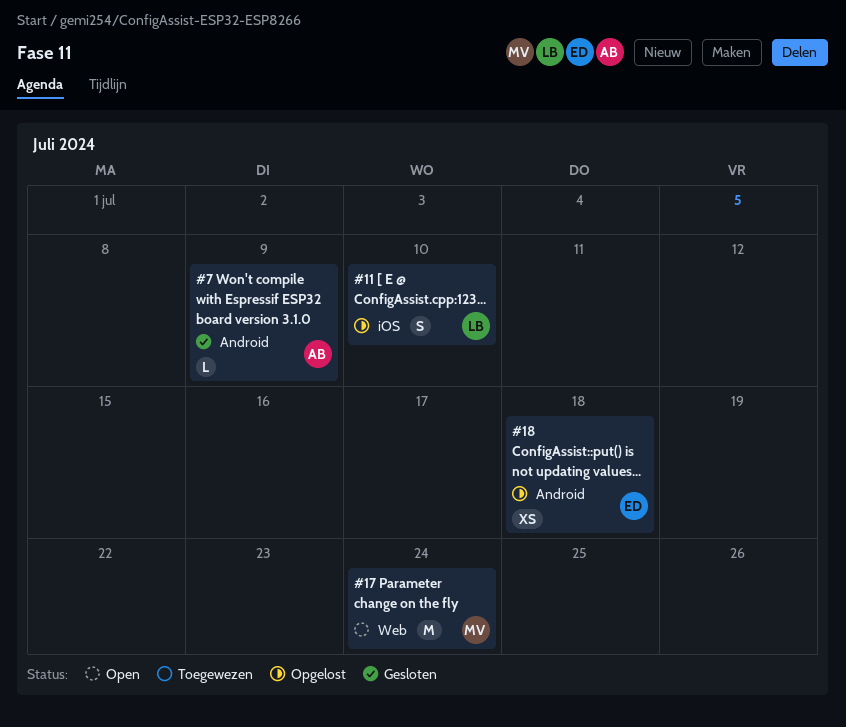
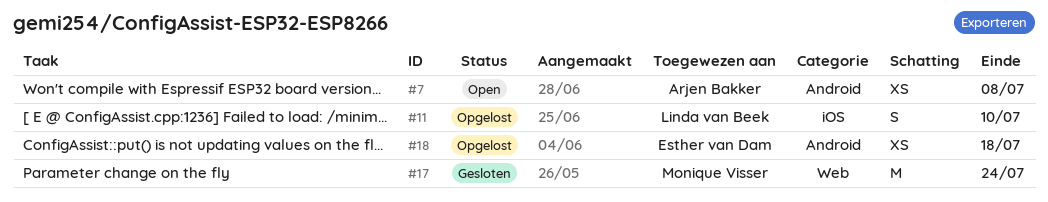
#7, status: Gesloten -> Open
#7, estimate: L -> XS
#7, due: Jul 9 -> Jul 8
#17, status: Open -> Gesloten

